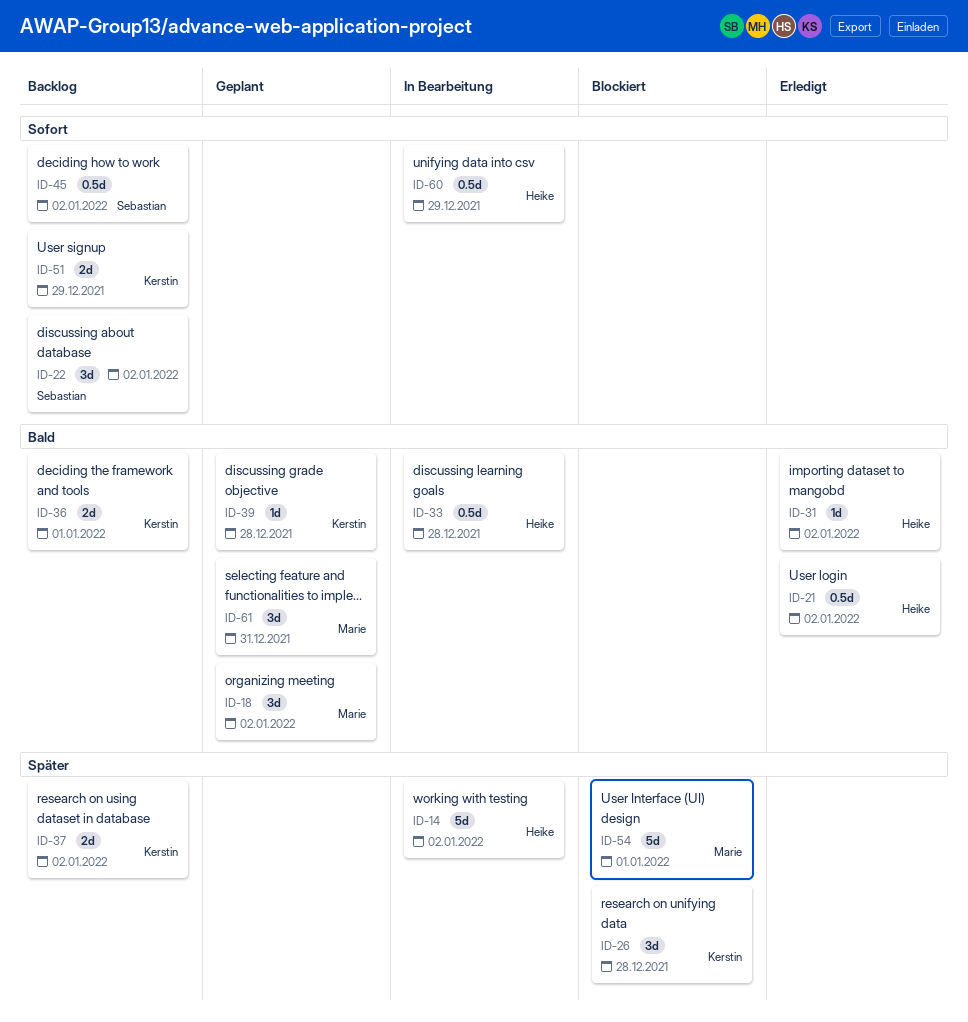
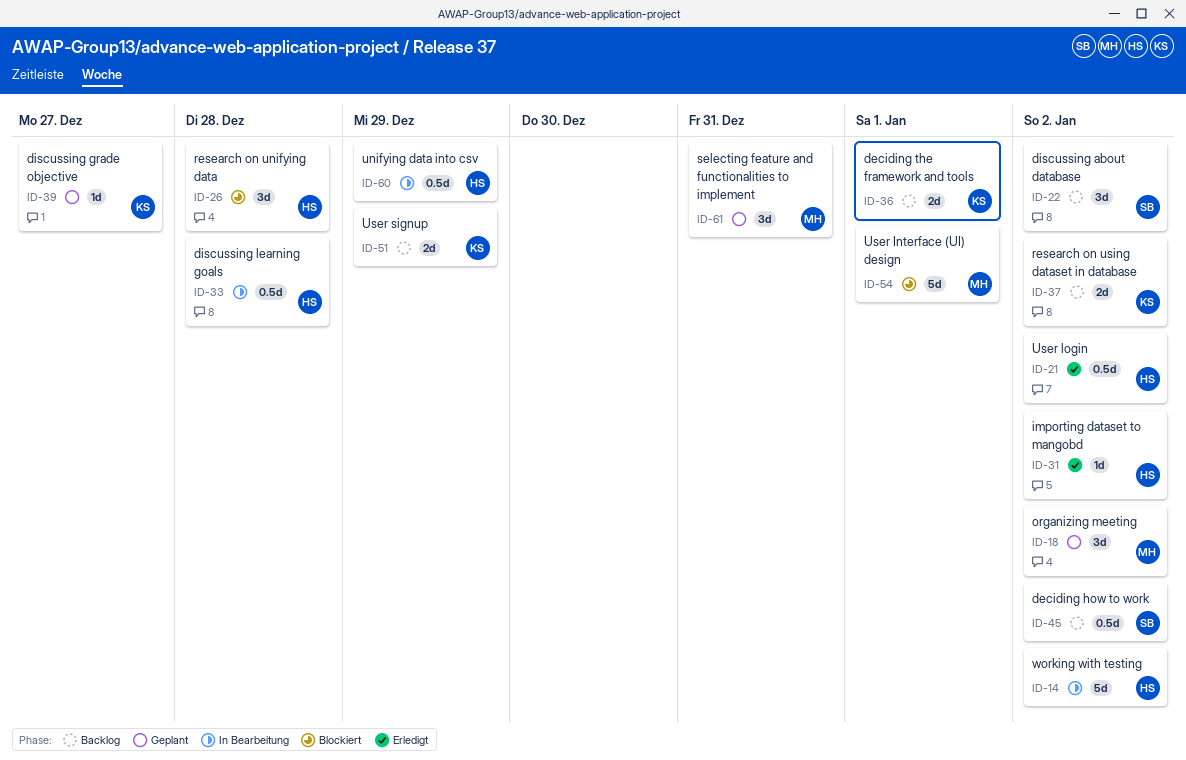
ID-26, owner: Kerstin -> Heike
ID-39, due: Dec 28 -> Dec 27

